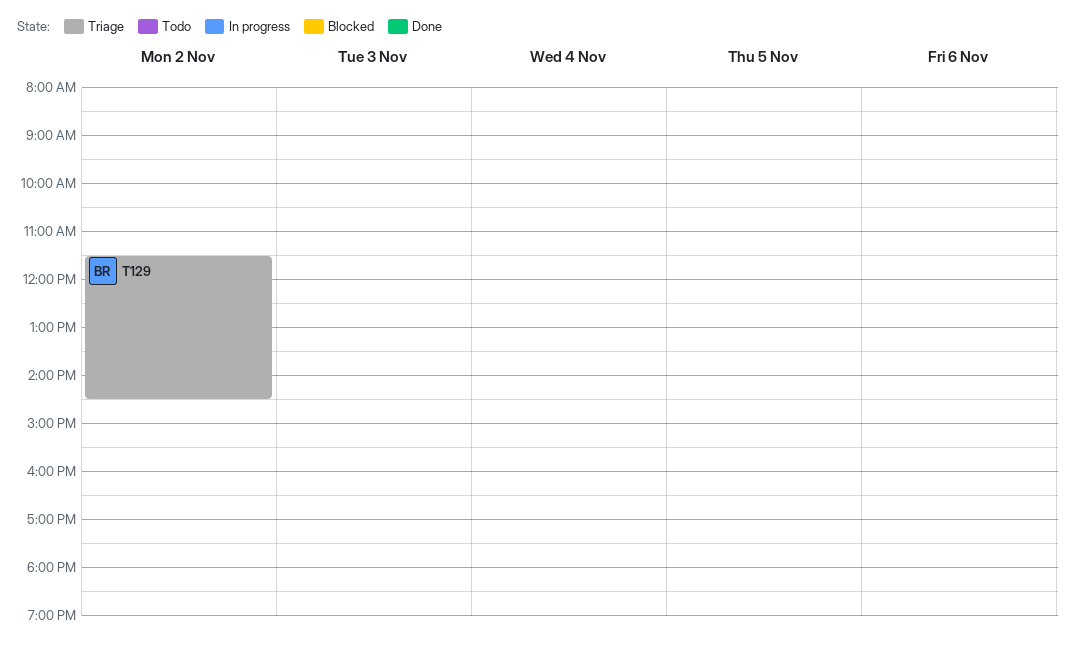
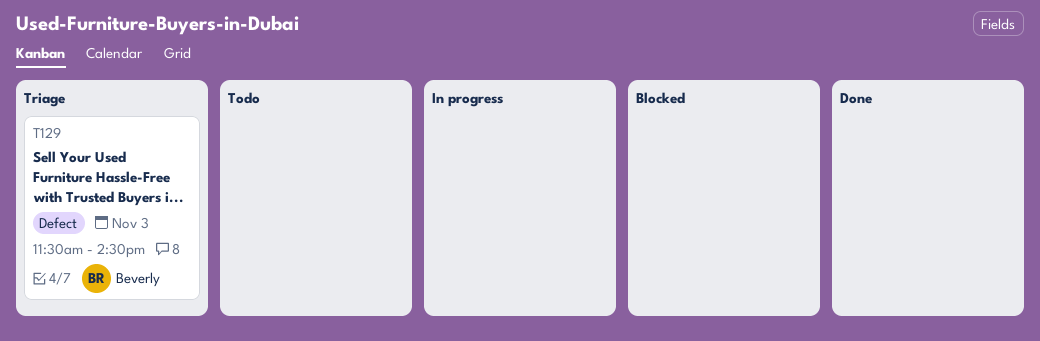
T129, day: Nov 2 -> Nov 3

